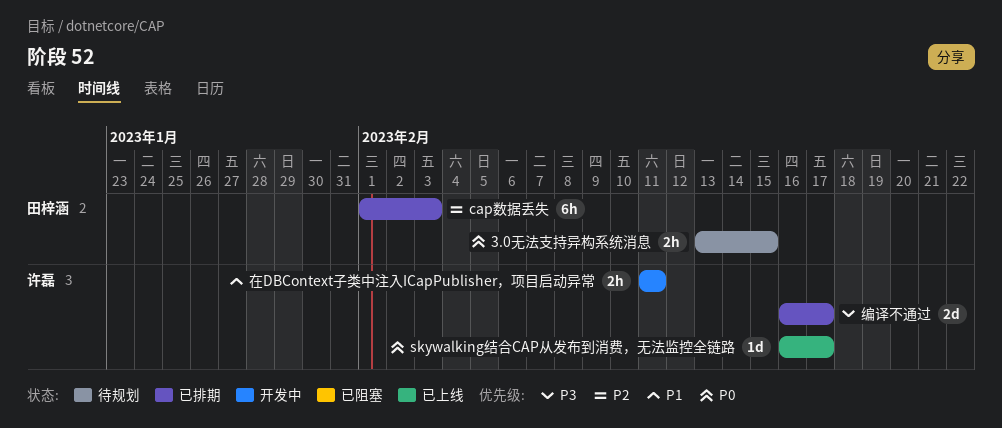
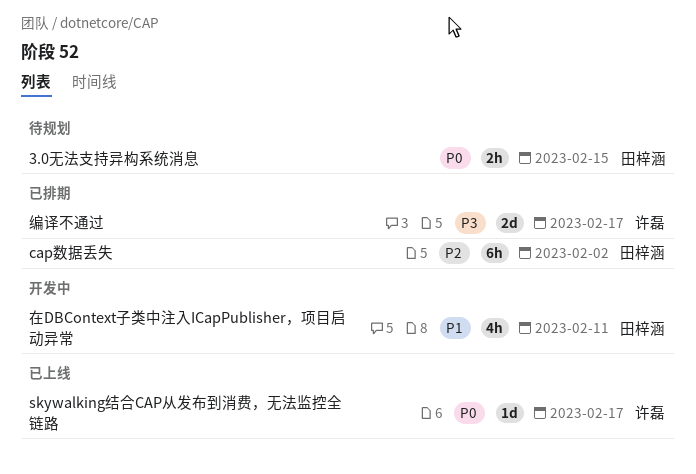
cap数据丢失, due: Feb 3 -> Feb 2
在DBContext子类中注入ICapPublisher，项目启动异常, owner: 许磊 -> 田梓涵
在DBContext子类中注入ICapPublisher，项目启动异常, estimate: 2h -> 4h

